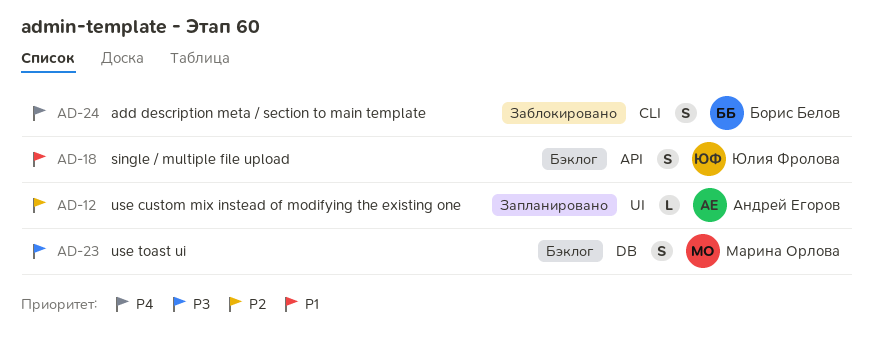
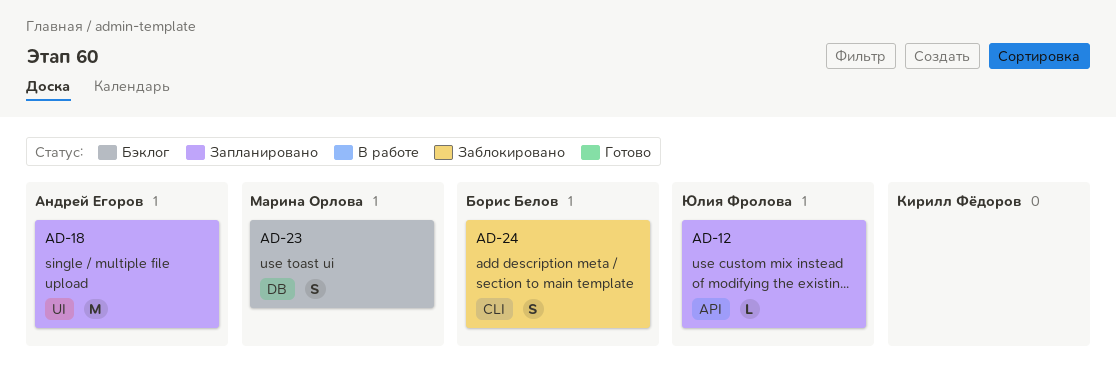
AD-12, owner: Андрей Егоров -> Юлия Фролова
AD-12, label: UI -> API
AD-18, status: Бэклог -> Запланировано
AD-18, owner: Юлия Фролова -> Андрей Егоров
AD-18, label: API -> UI
AD-18, estimate: S -> M

